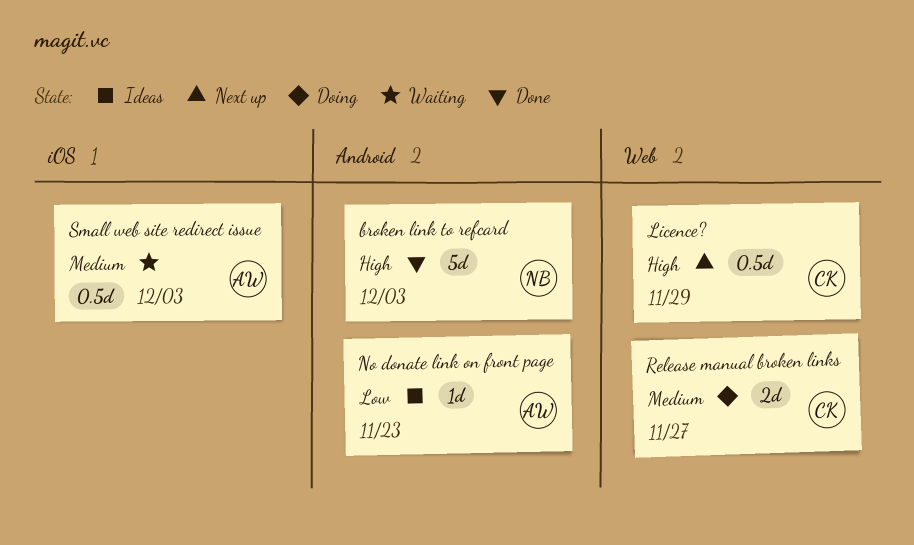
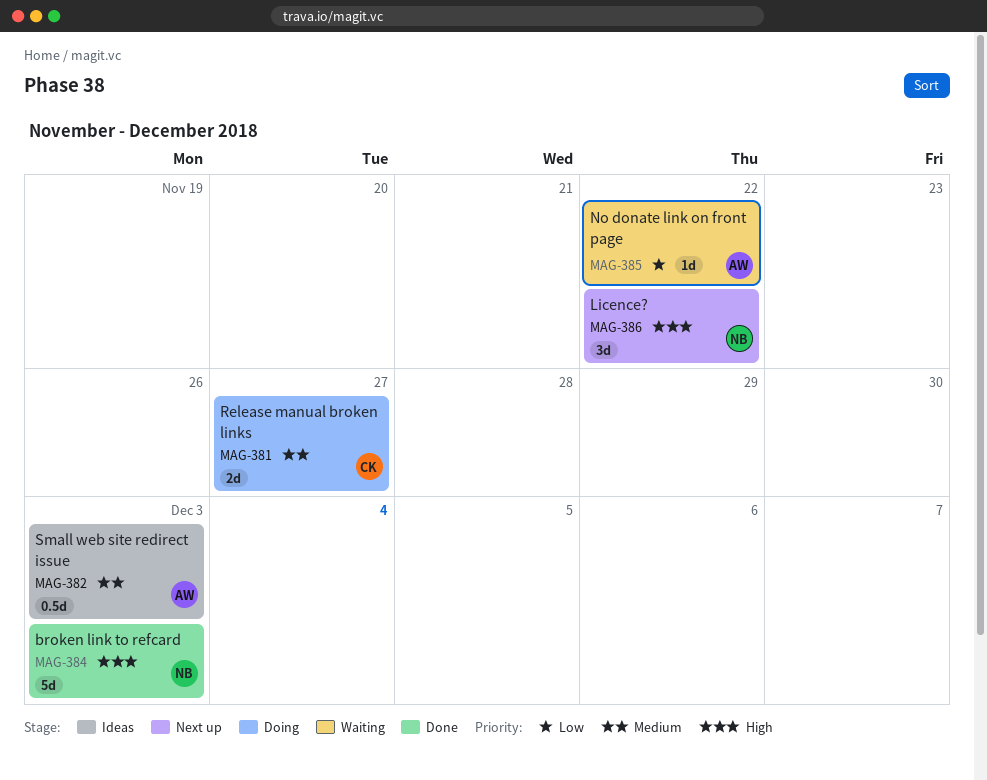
Licence?, owner: CK -> NB
Licence?, estimate: 0.5d -> 3d
Licence?, due: Nov 29 -> Nov 22
No donate link on front page, status: Ideas -> Waiting
No donate link on front page, due: Nov 23 -> Nov 22
Small web site redirect issue, status: Waiting -> Ideas

